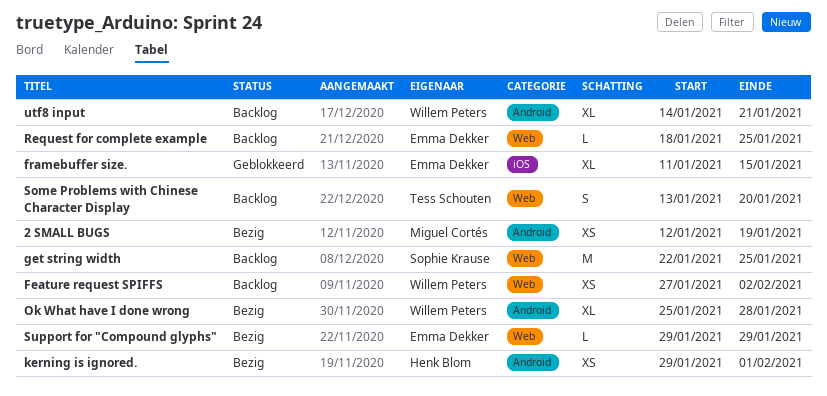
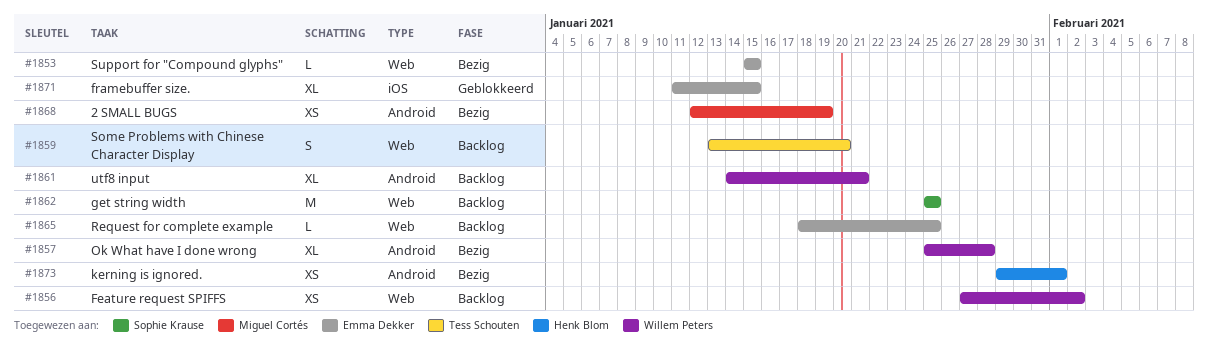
get string width, start: Jan 22 -> Jan 25
Support for "Compound glyphs", start: Jan 29 -> Jan 15
Support for "Compound glyphs", due: Jan 29 -> Jan 15

